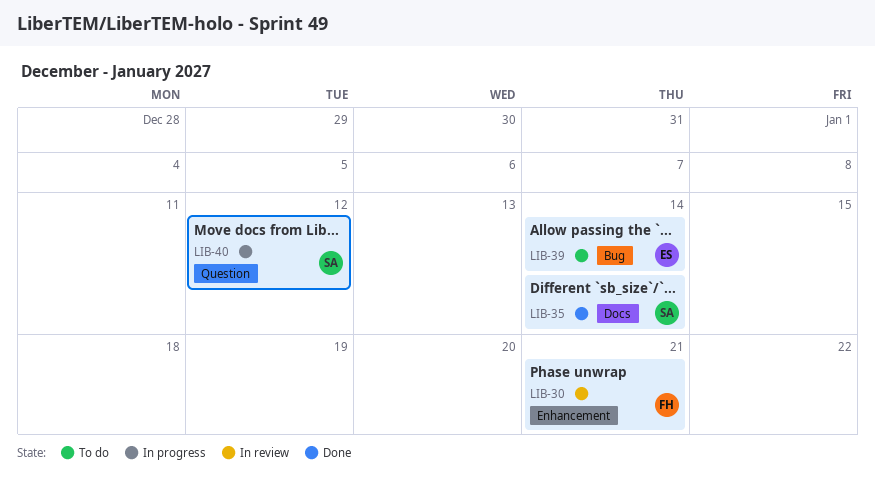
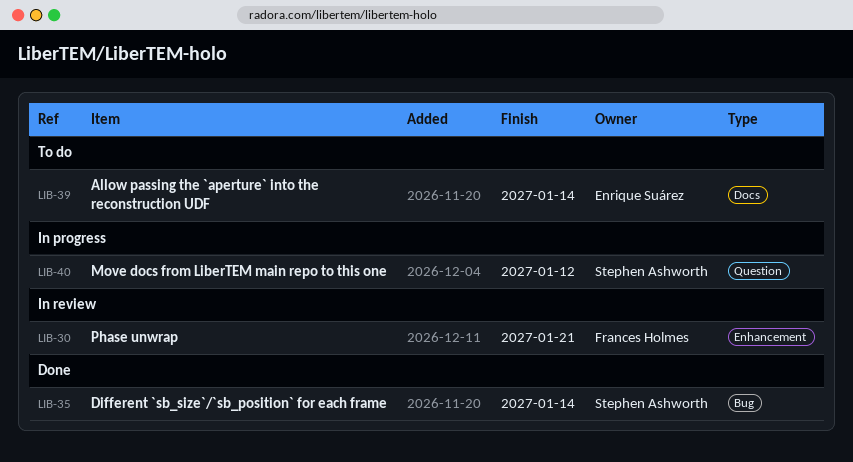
LIB-35, label: Docs -> Bug
LIB-39, label: Bug -> Docs

